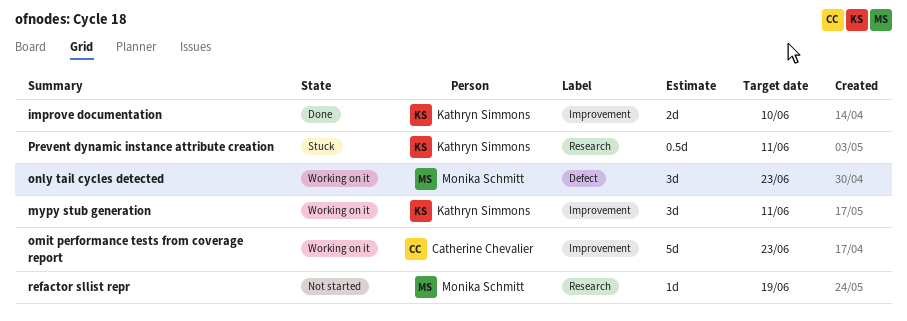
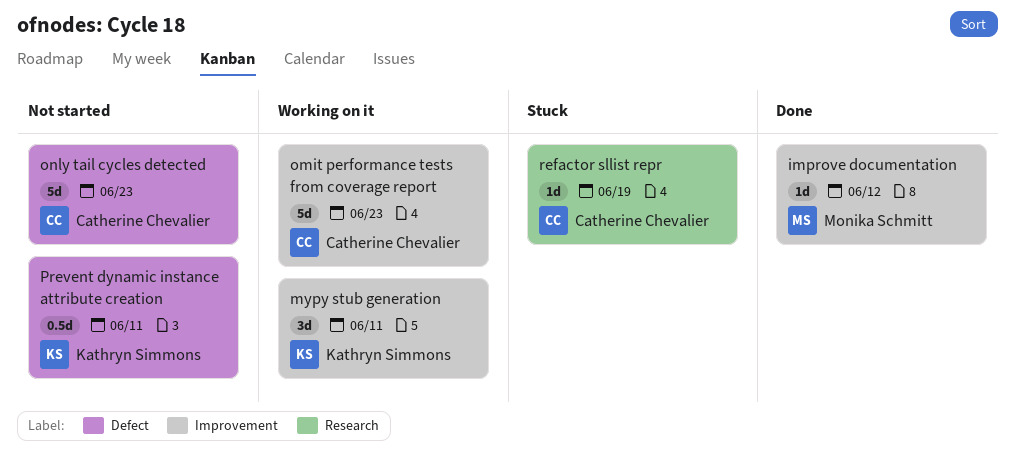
improve documentation, owner: Kathryn Simmons -> Monika Schmitt
improve documentation, estimate: 2d -> 1d
improve documentation, due: Jun 10 -> Jun 12
only tail cycles detected, status: Working on it -> Not started
only tail cycles detected, owner: Monika Schmitt -> Catherine Chevalier
only tail cycles detected, estimate: 3d -> 5d
Prevent dynamic instance attribute creation, status: Stuck -> Not started
Prevent dynamic instance attribute creation, label: Research -> Defect
refactor sllist repr, status: Not started -> Stuck
refactor sllist repr, owner: Monika Schmitt -> Catherine Chevalier

